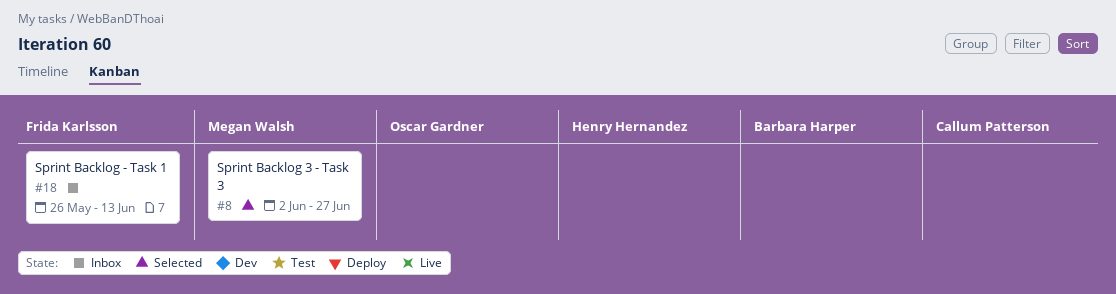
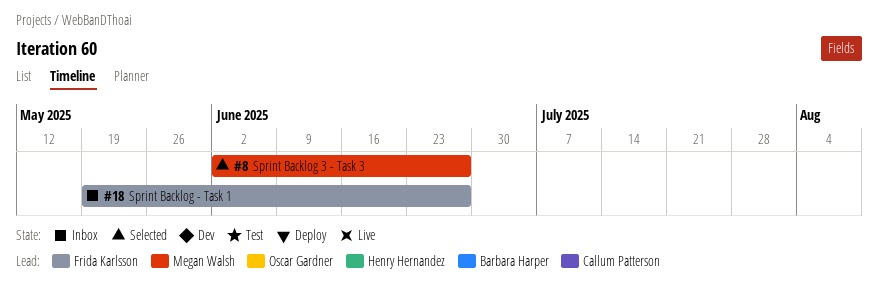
#18, start: May 26 -> May 19
#18, due: Jun 13 -> Jun 27

